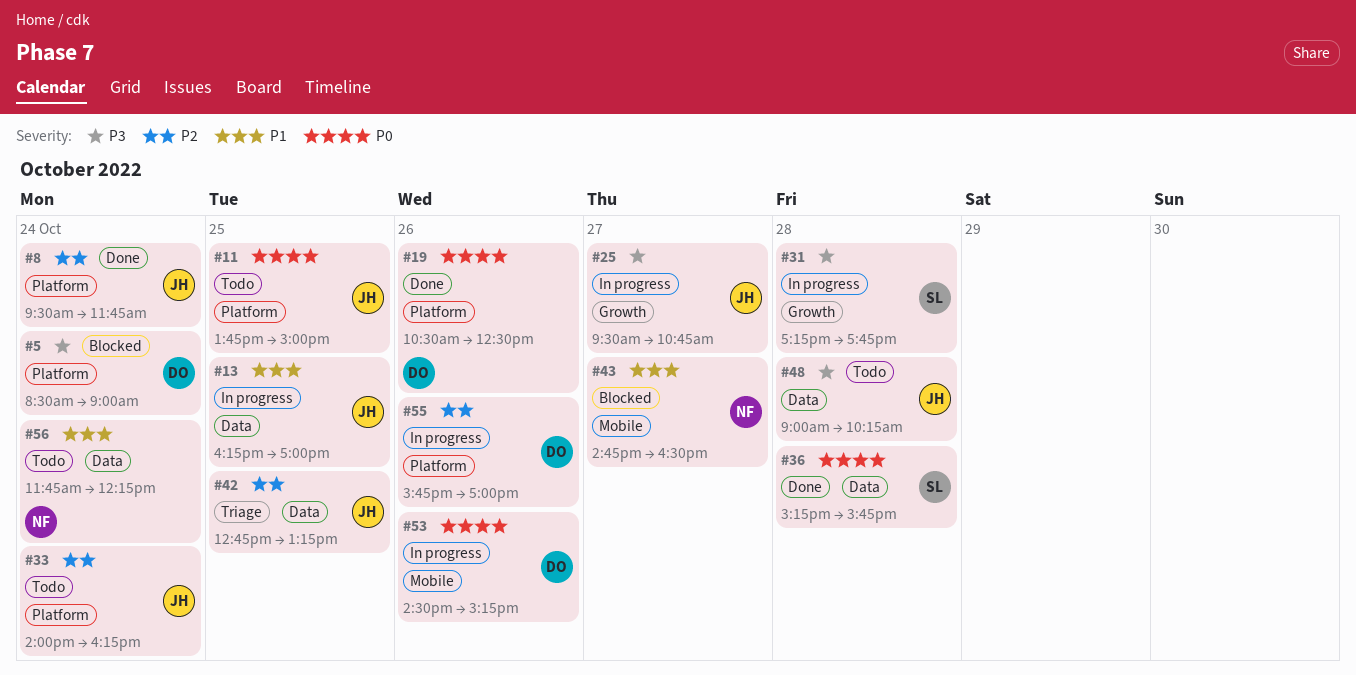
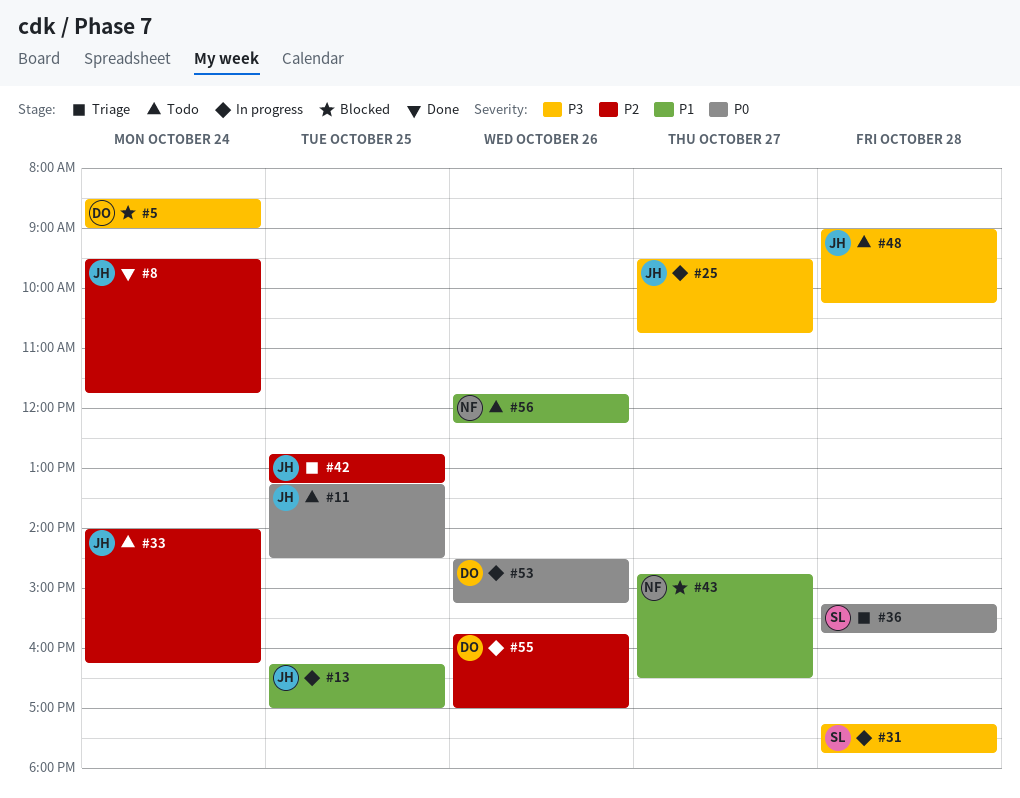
#11, begins: 13:45 -> 13:15
#11, ends: 15:00 -> 14:30
#19: present -> none
#36, status: Done -> Triage
#56, day: Oct 24 -> Oct 26

